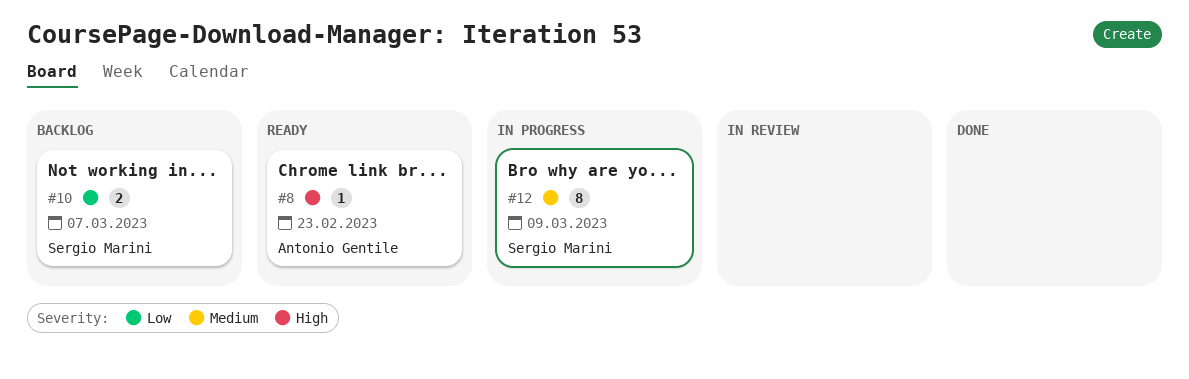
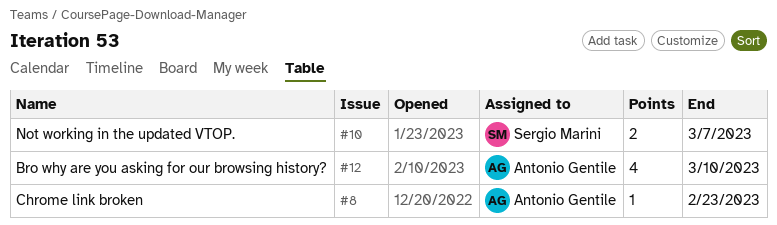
#12, owner: Sergio Marini -> Antonio Gentile
#12, estimate: 8 -> 4
#12, due: Mar 9 -> Mar 10

